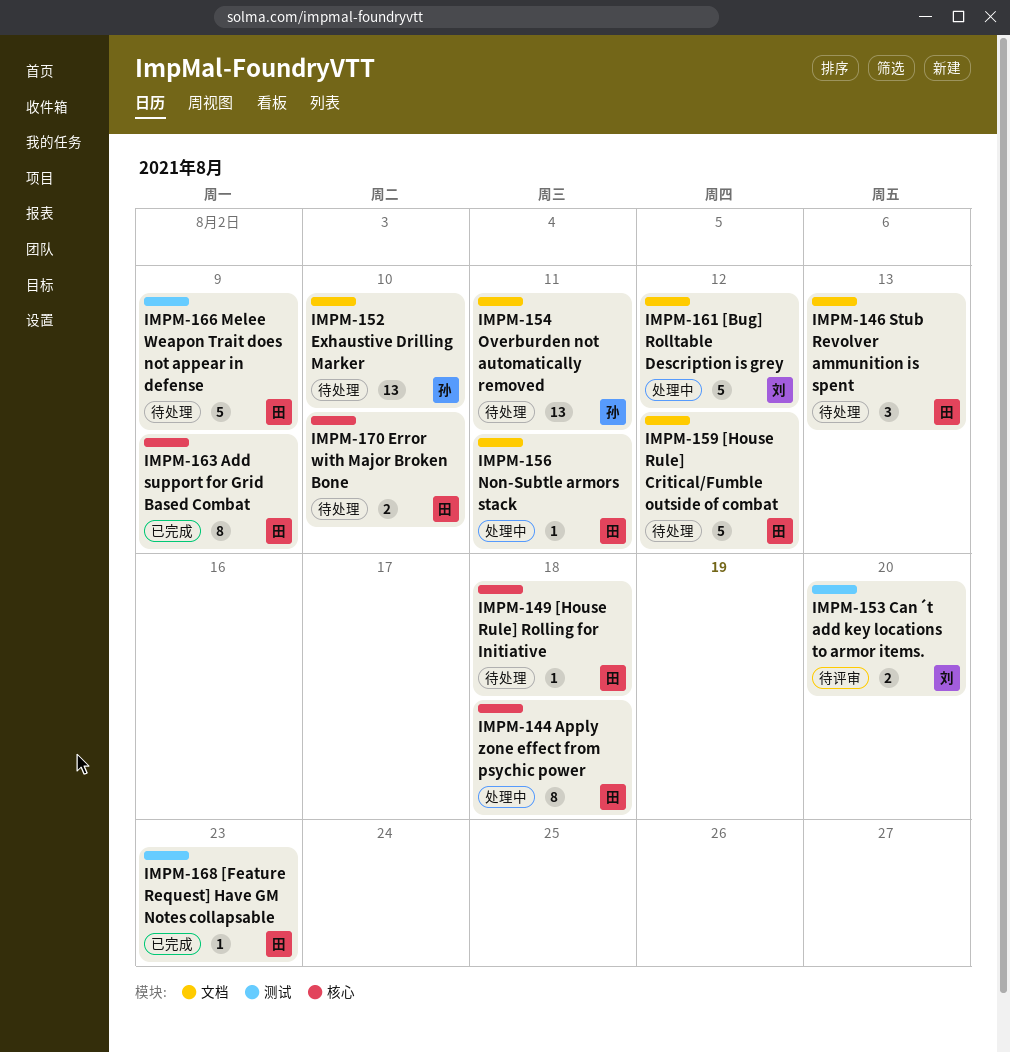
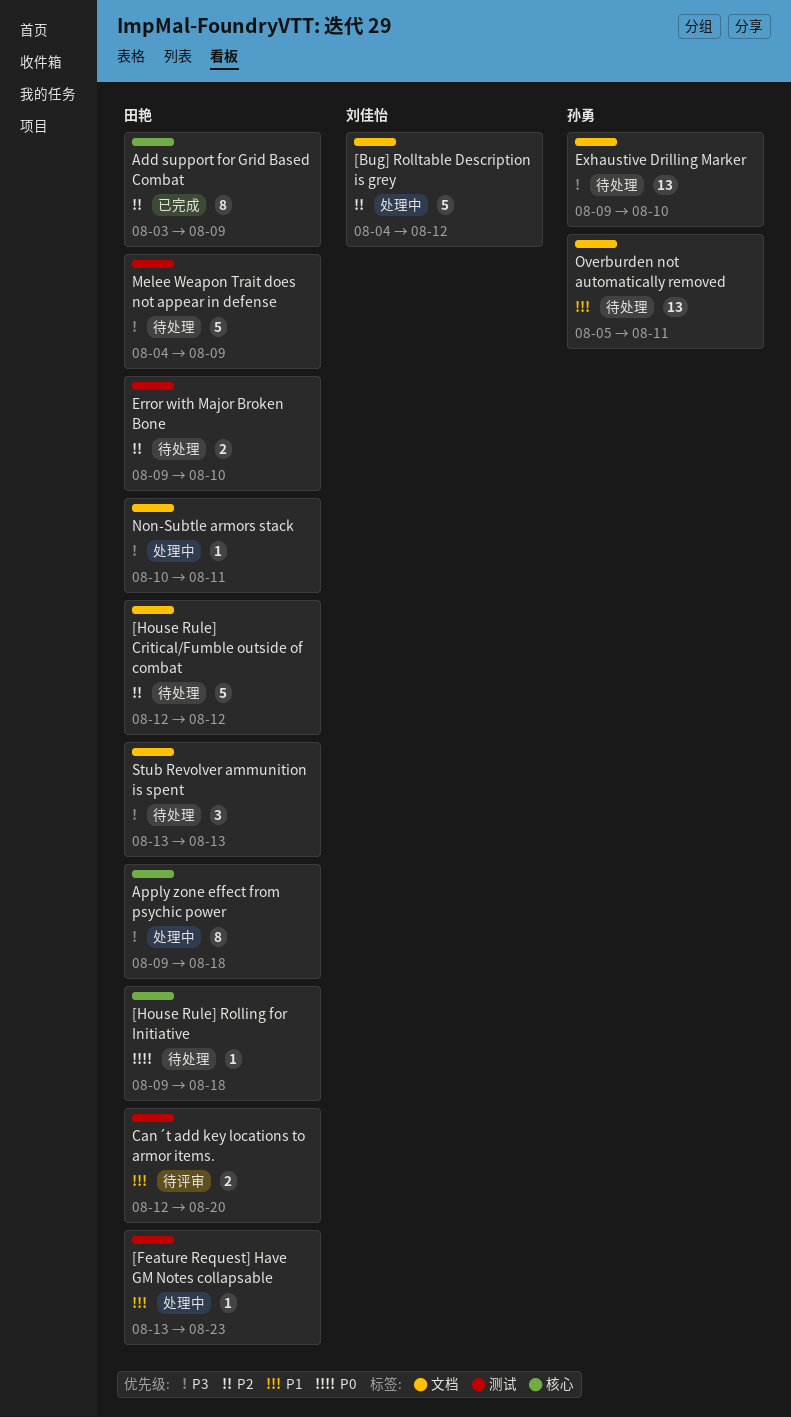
[Feature Request] Have GM Notes collapsable, status: 已完成 -> 处理中
Can´t add key locations to armor items., owner: 刘佳怡 -> 田艳
Error with Major Broken Bone, label: 核心 -> 测试

